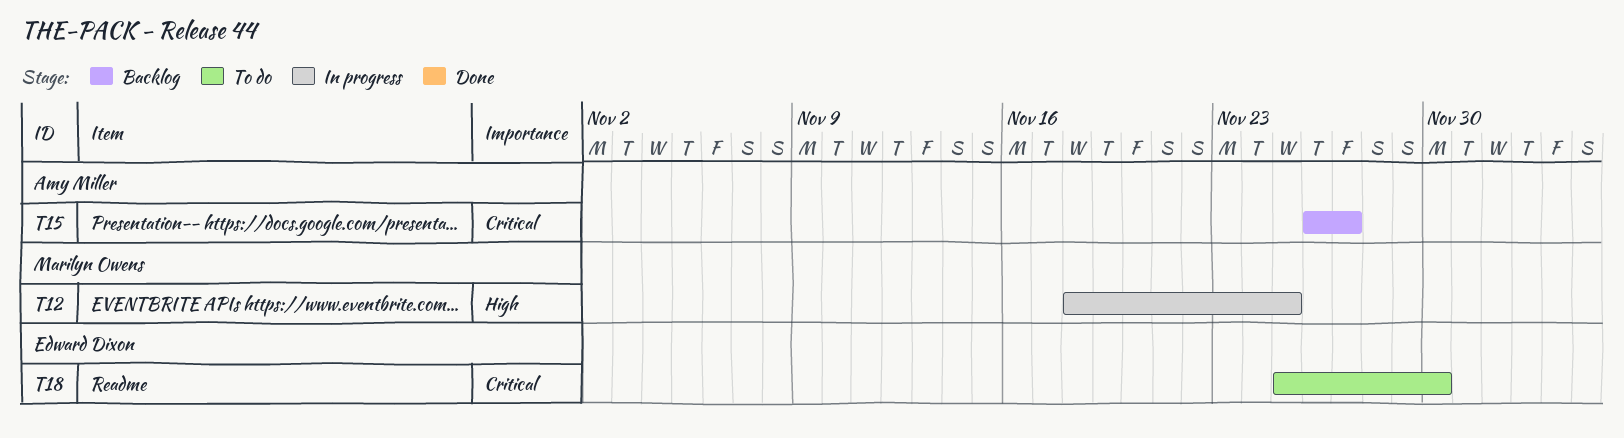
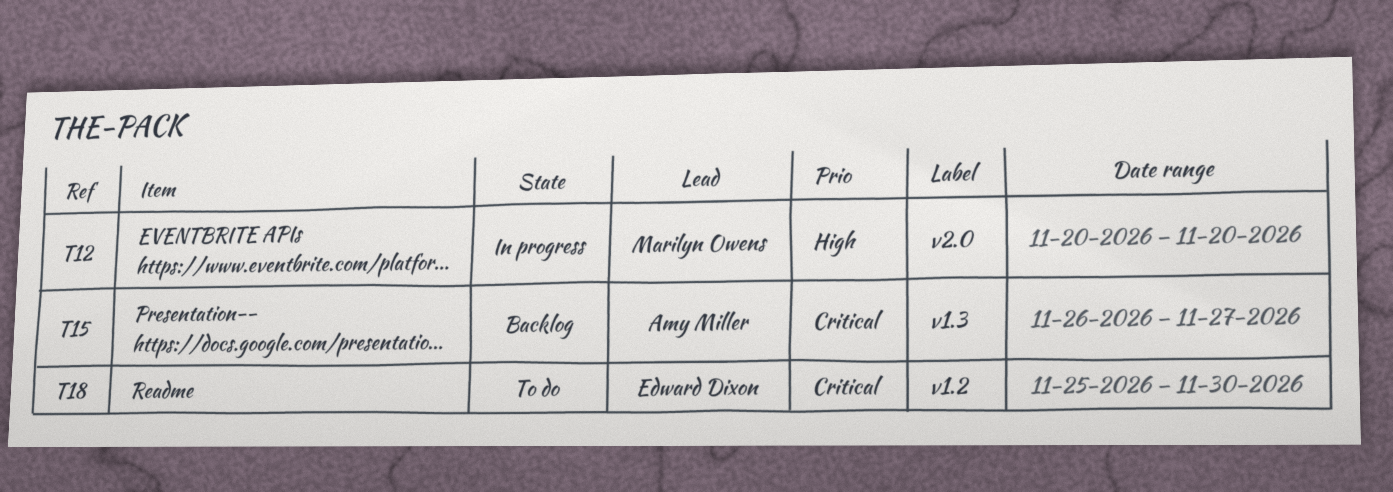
T12, start: Nov 18 -> Nov 20
T12, due: Nov 25 -> Nov 20

